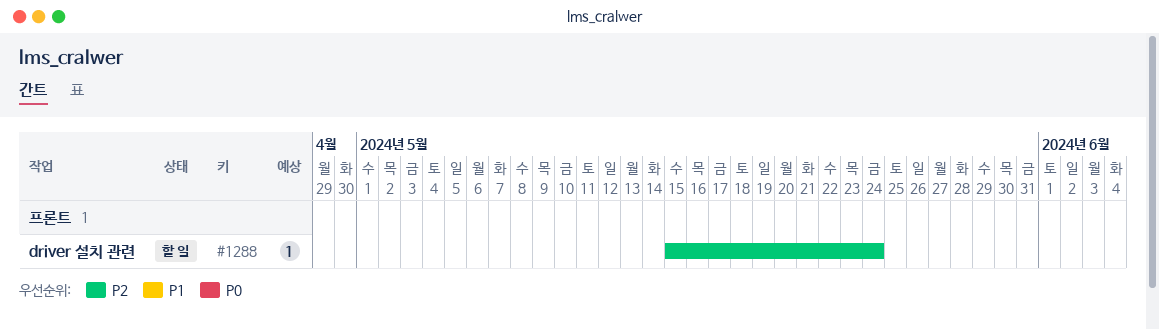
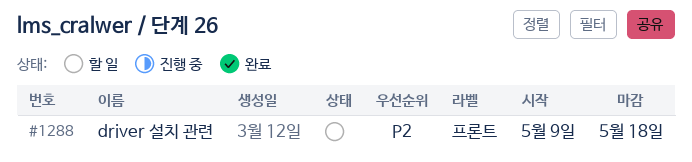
#1288, start: May 15 -> May 9
#1288, due: May 24 -> May 18

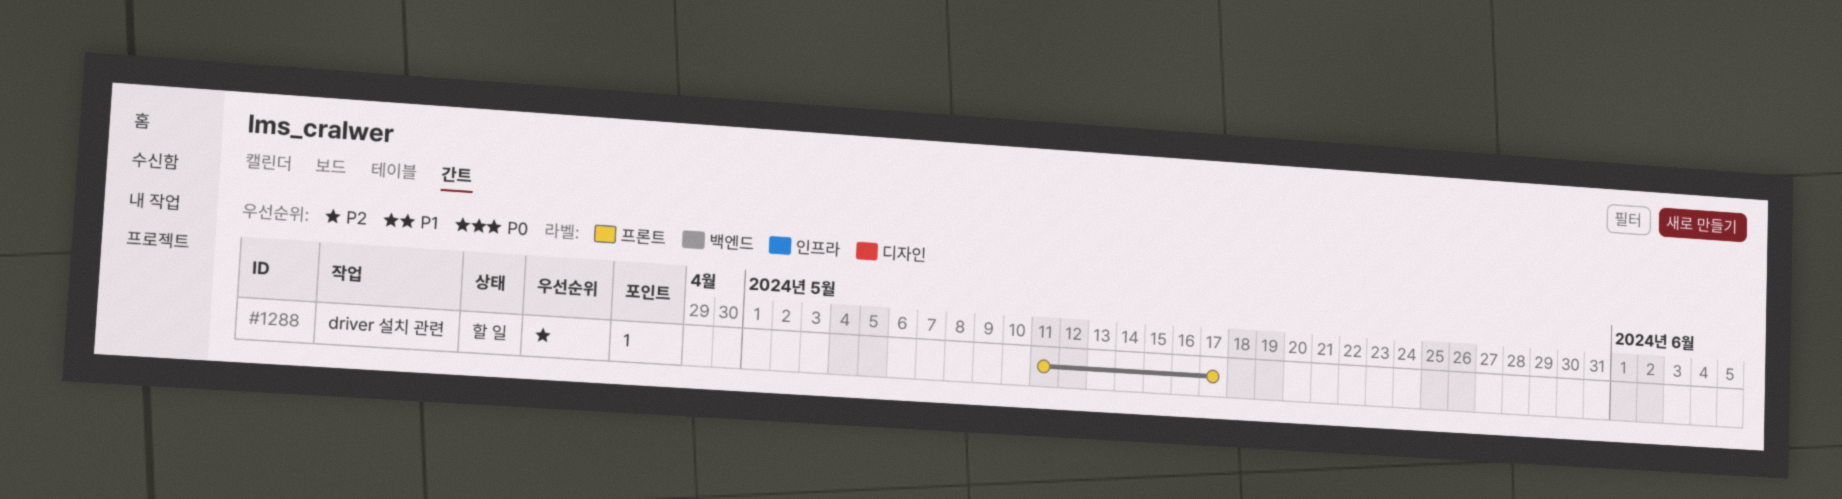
#1288, start: May 9 -> May 11
#1288, due: May 18 -> May 17

